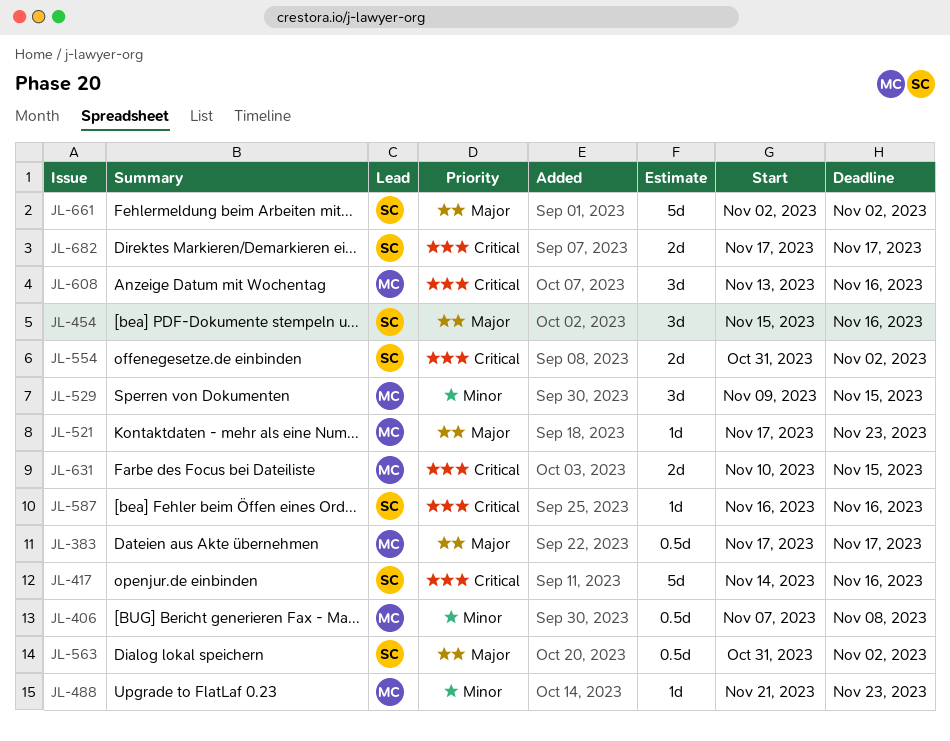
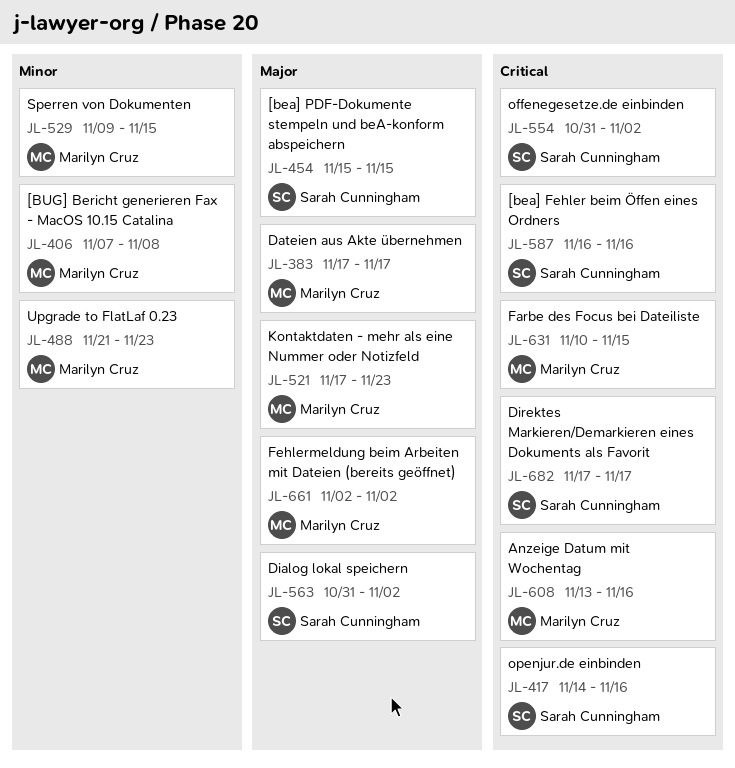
JL-454, due: Nov 16 -> Nov 15
JL-661, owner: Sarah Cunningham -> Marilyn Cruz

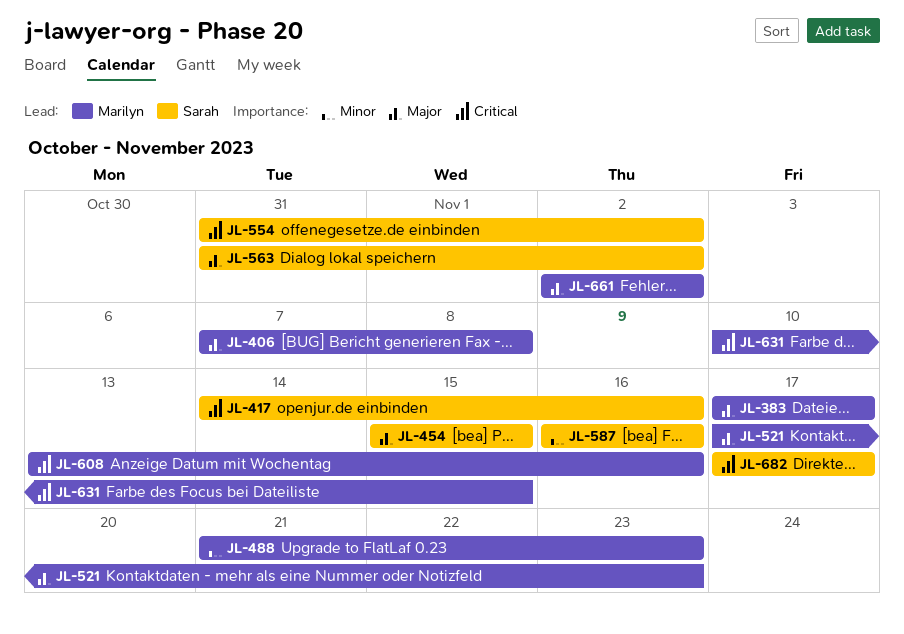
JL-406, priority: Minor -> Major
JL-529: present -> none
JL-587, priority: Critical -> Minor

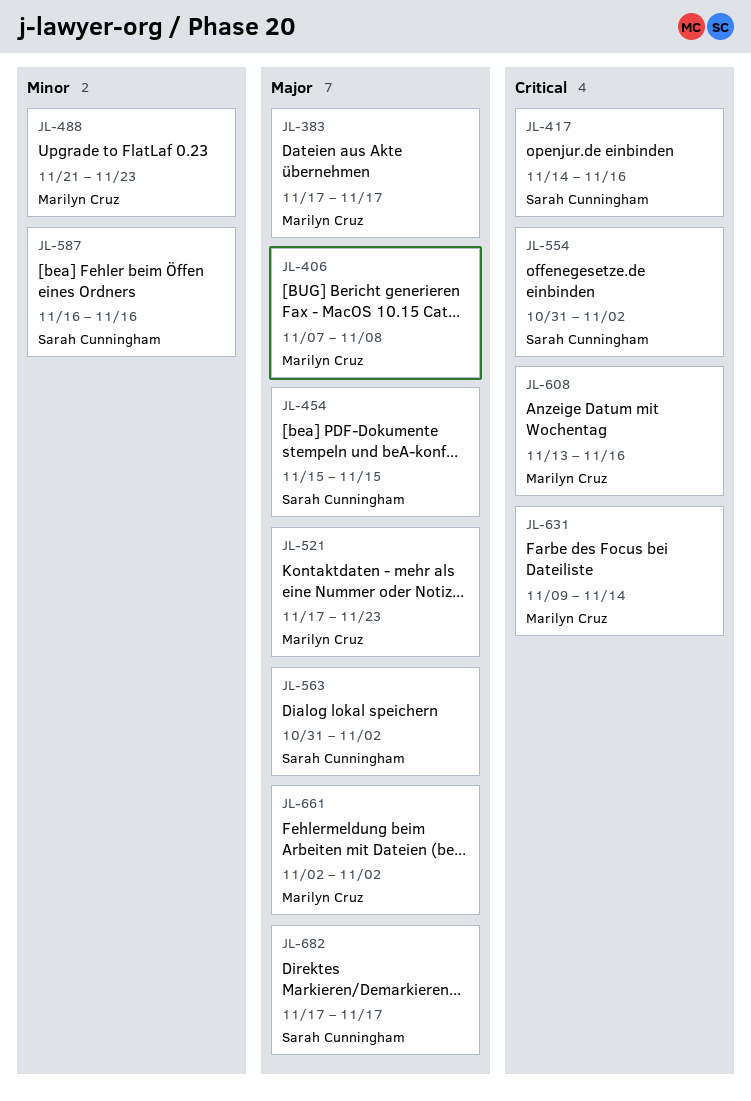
JL-631, start: Nov 10 -> Nov 9
JL-631, due: Nov 15 -> Nov 14
JL-682, priority: Critical -> Major

